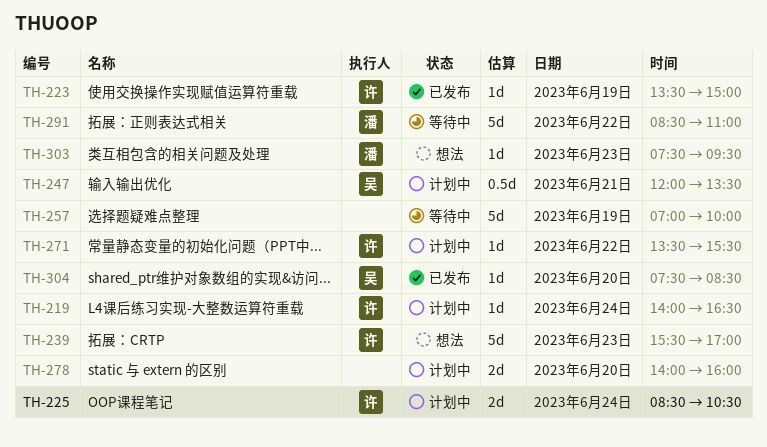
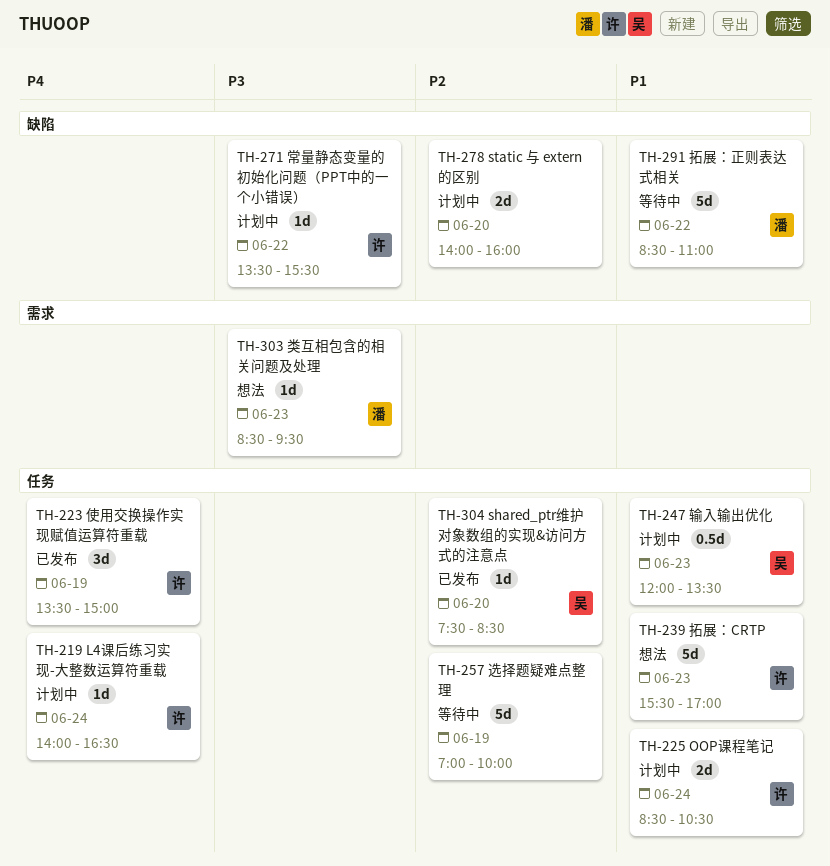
TH-223, estimate: 1d -> 3d
TH-247, day: Jun 21 -> Jun 23
TH-303, begins: 07:30 -> 08:30

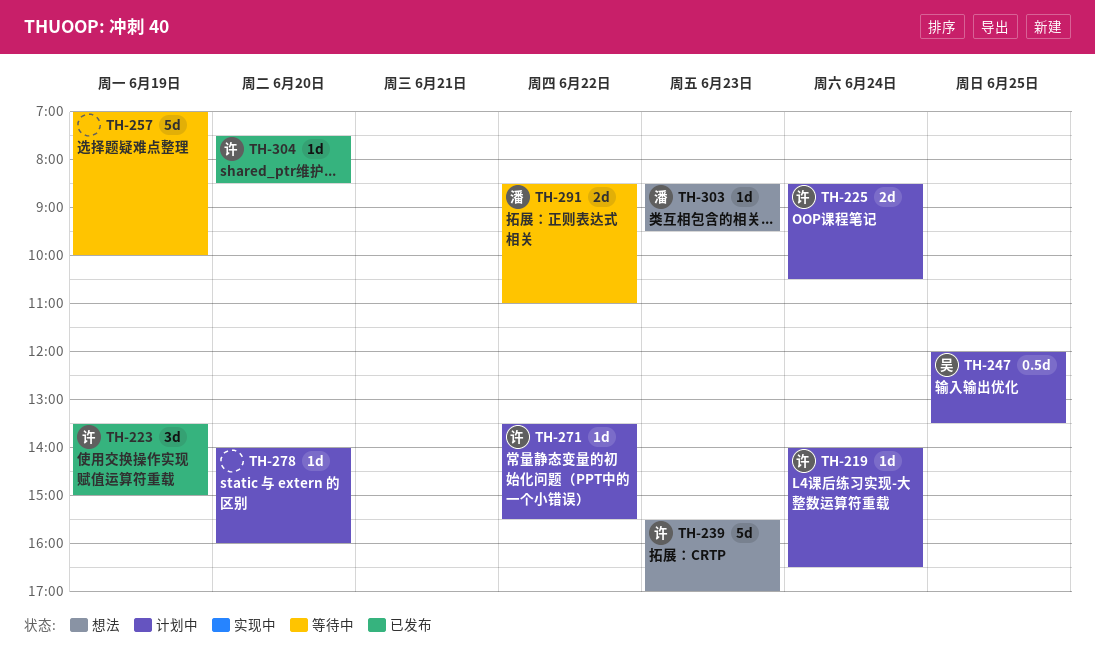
TH-247, day: Jun 23 -> Jun 25
TH-278, estimate: 2d -> 1d
TH-291, estimate: 5d -> 2d
TH-304, owner: 吴 -> 许

